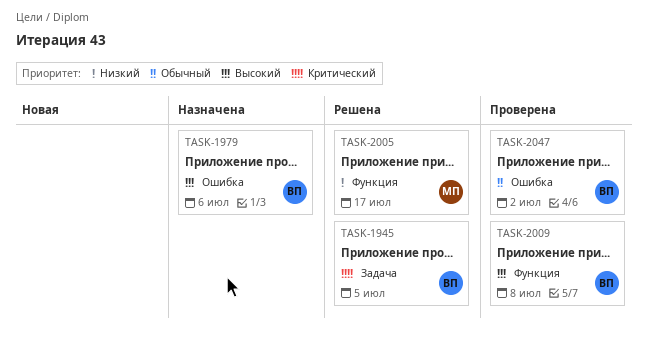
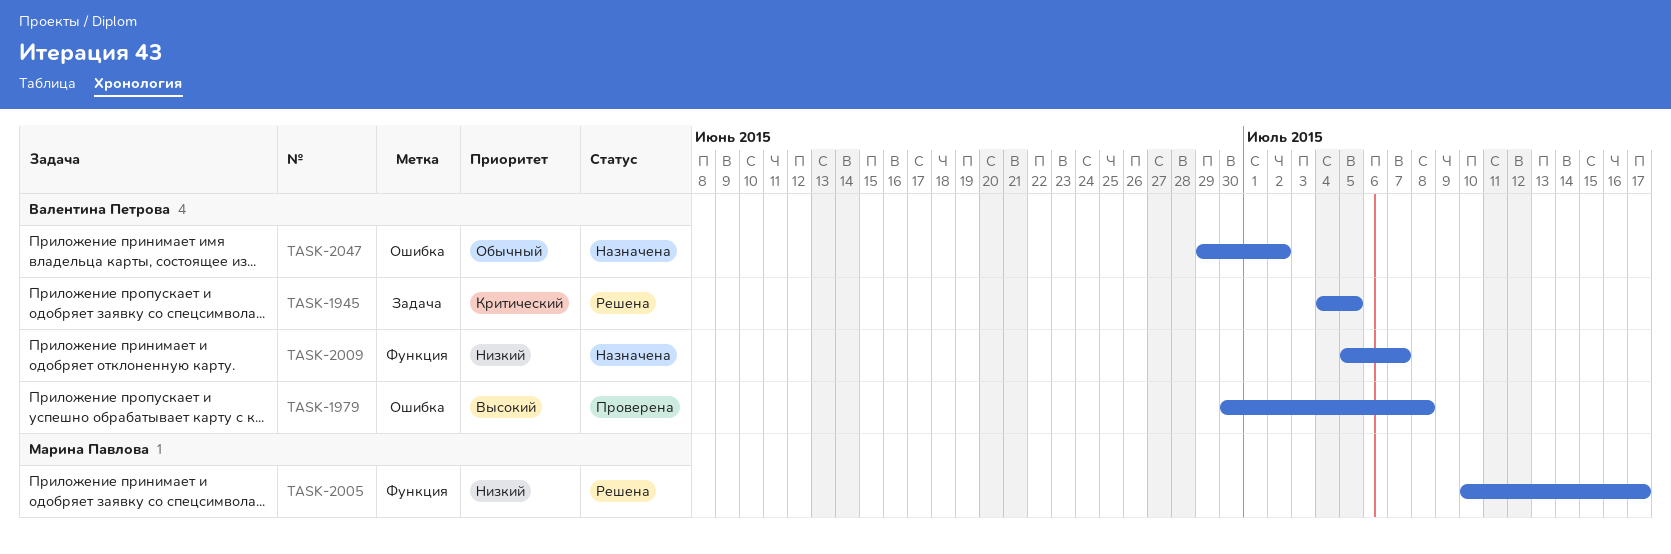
TASK-1979, status: Назначена -> Проверена
TASK-1979, due: Jul 6 -> Jul 8
TASK-2009, status: Проверена -> Назначена
TASK-2009, priority: Высокий -> Низкий
TASK-2009, due: Jul 8 -> Jul 7
TASK-2047, status: Проверена -> Назначена

